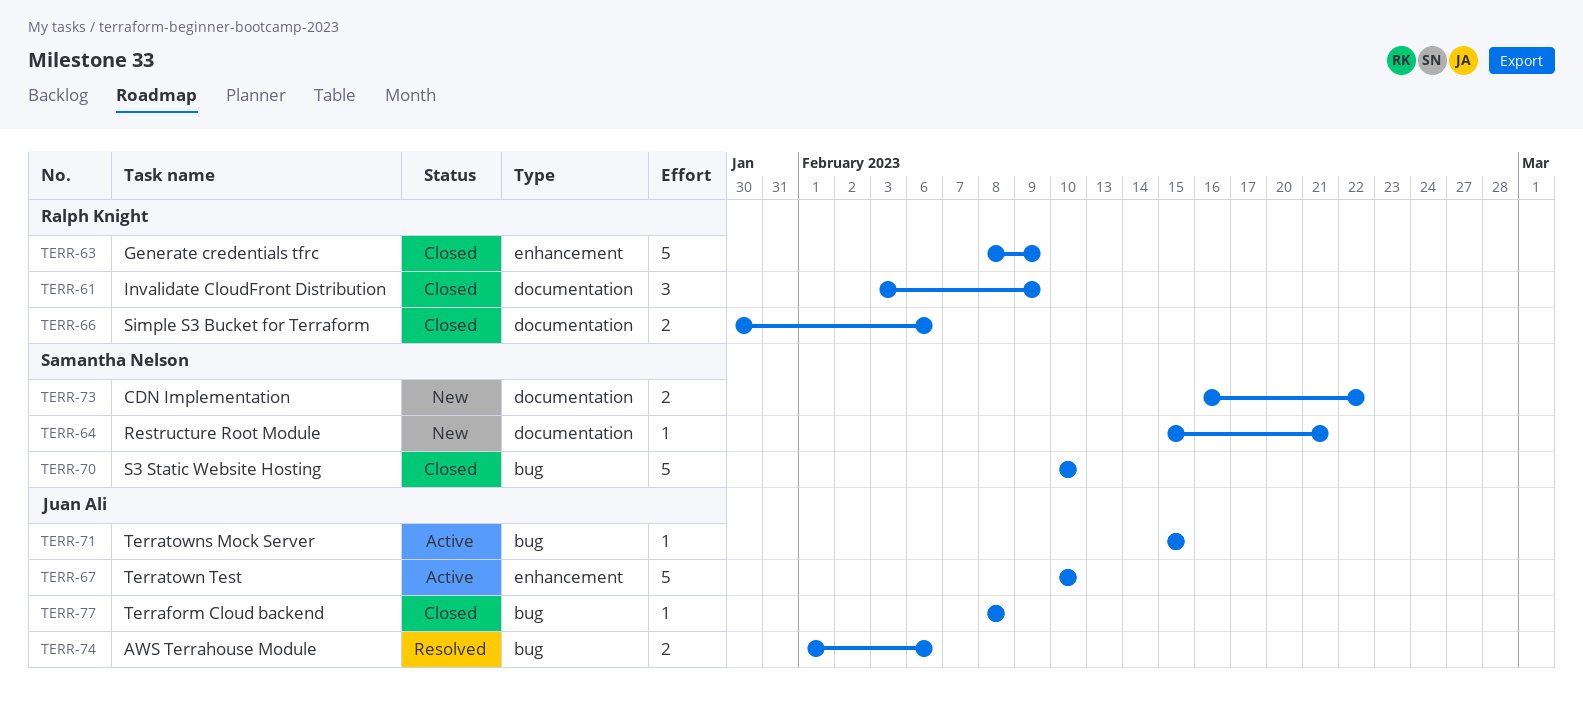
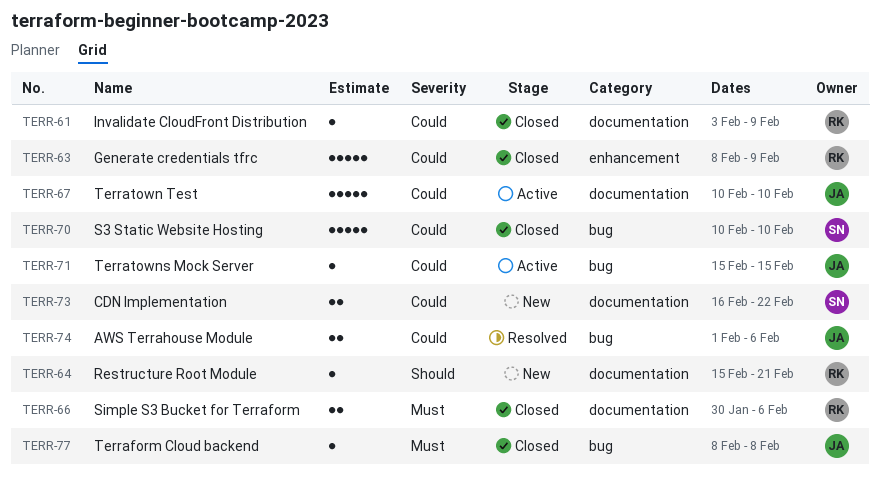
TERR-61, estimate: 3 -> 1
TERR-64, owner: Samantha Nelson -> Ralph Knight
TERR-67, label: enhancement -> documentation

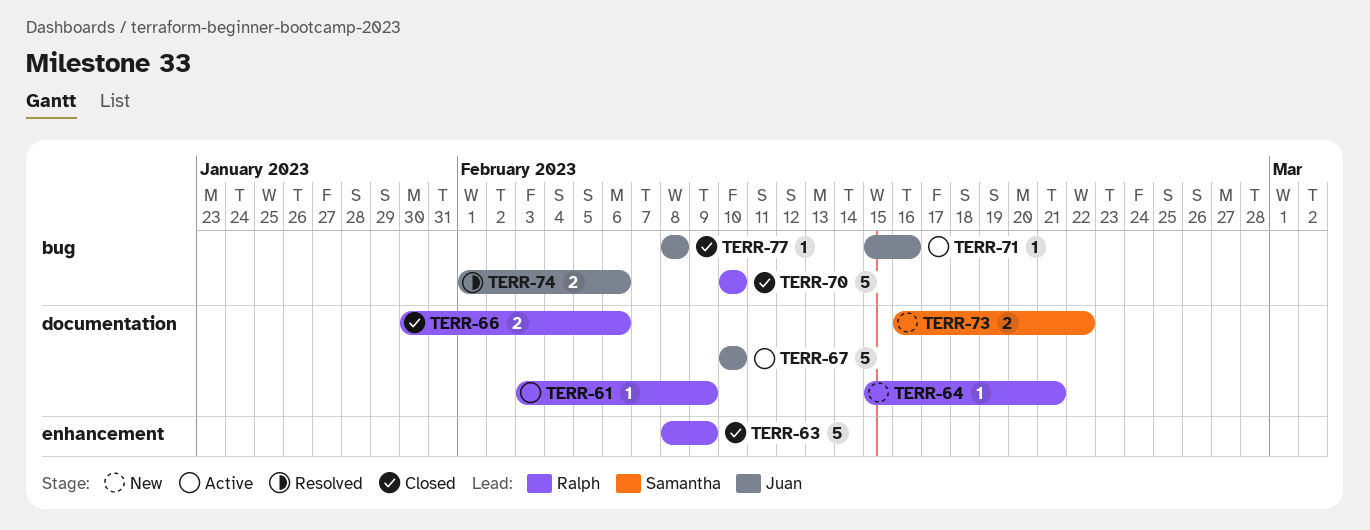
TERR-61, status: Closed -> Active
TERR-70, owner: Samantha -> Ralph
TERR-71, due: Feb 15 -> Feb 16

